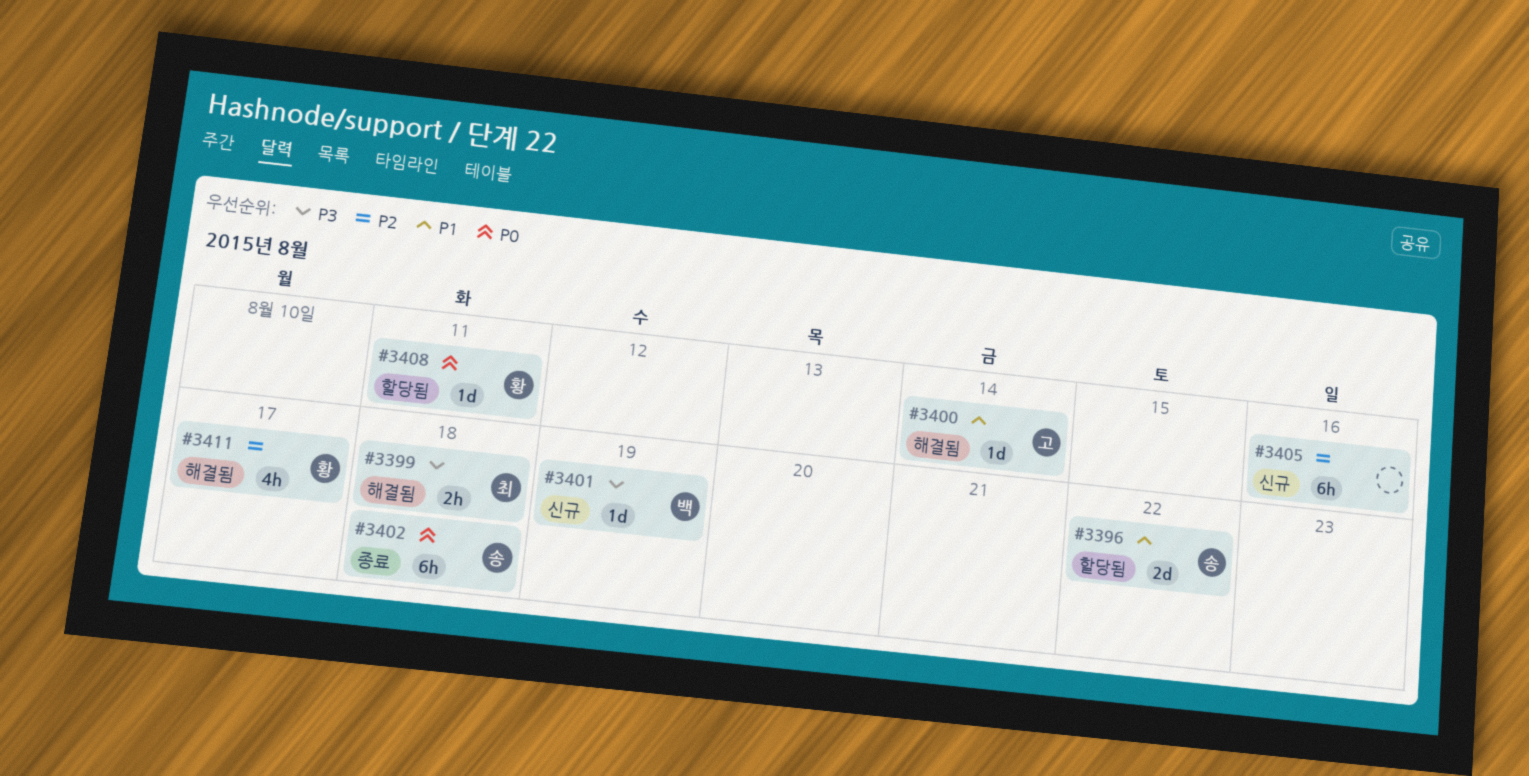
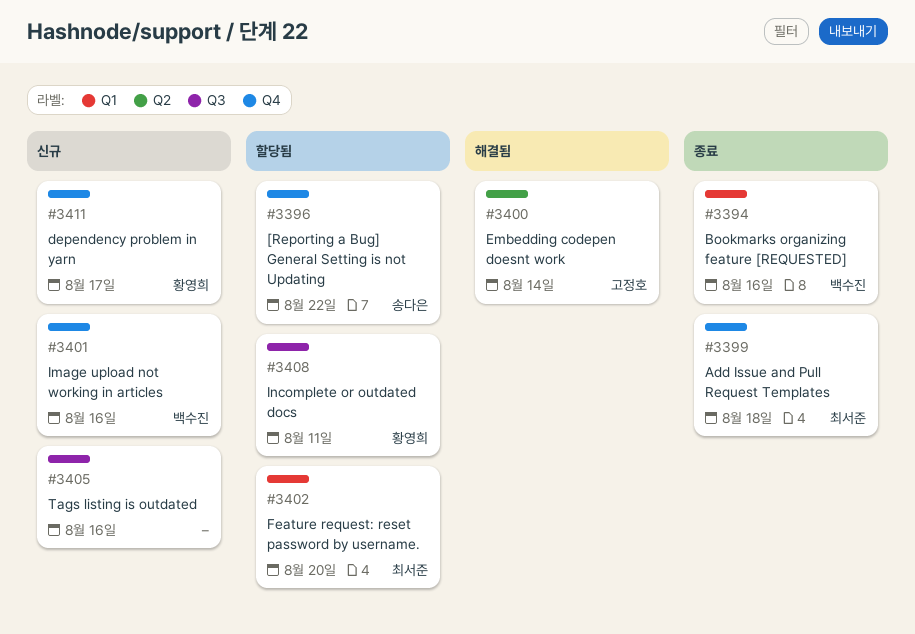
#3394: none -> present
#3399, status: 해결됨 -> 종료
#3401, due: Aug 19 -> Aug 16
#3402, status: 종료 -> 할당됨
#3402, owner: 송다은 -> 최서준
#3402, due: Aug 18 -> Aug 20
#3411, status: 해결됨 -> 신규

